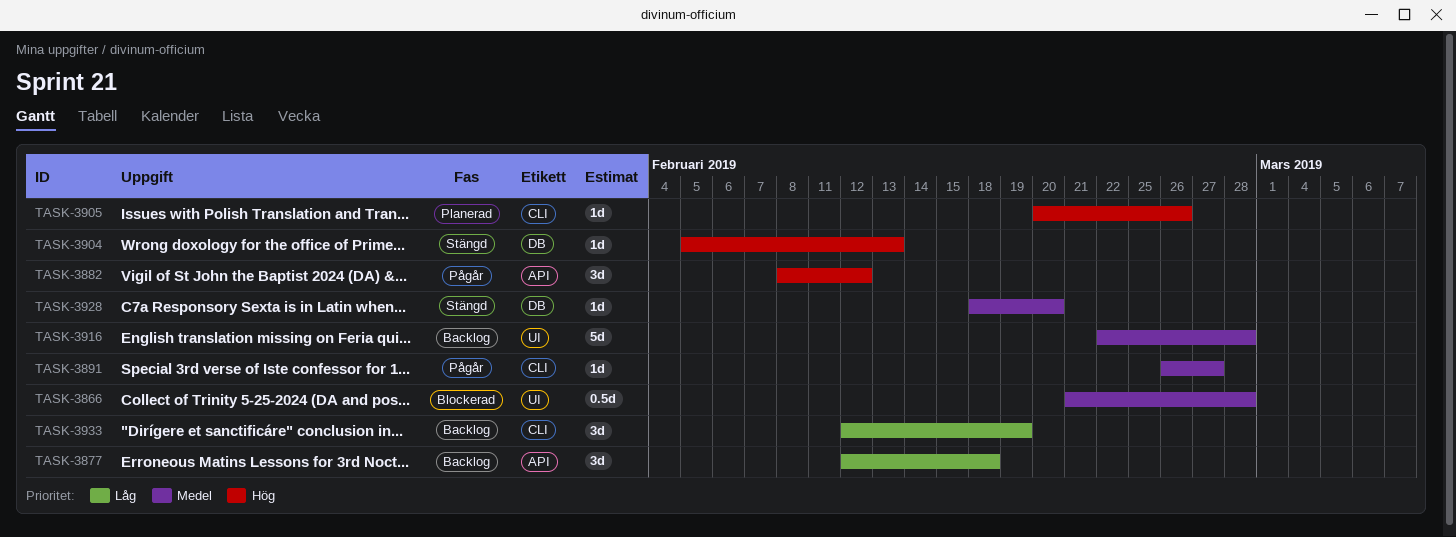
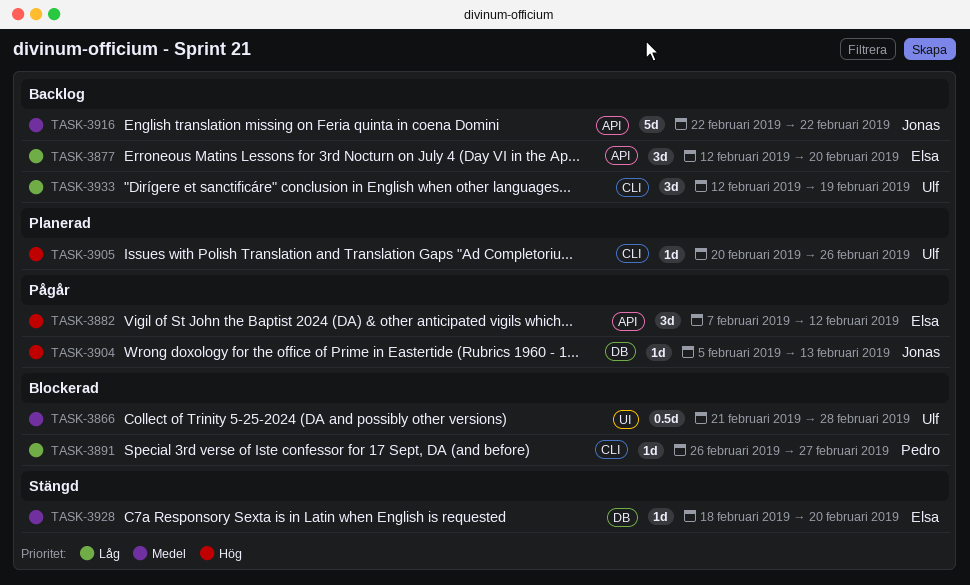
TASK-3877, due: Feb 18 -> Feb 20
TASK-3882, start: Feb 8 -> Feb 7
TASK-3891, status: Pågår -> Blockerad
TASK-3891, priority: Medel -> Låg
TASK-3904, status: Stängd -> Pågår
TASK-3916, label: UI -> API
TASK-3916, due: Feb 28 -> Feb 22

